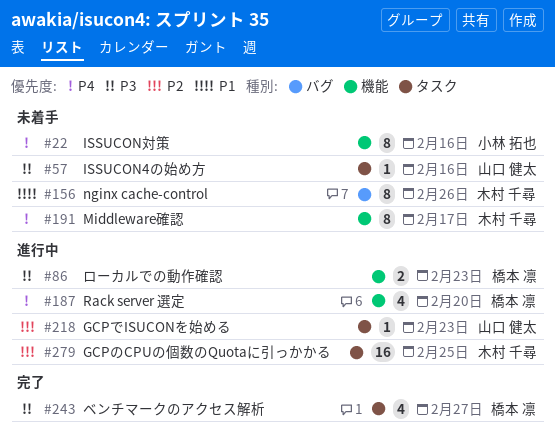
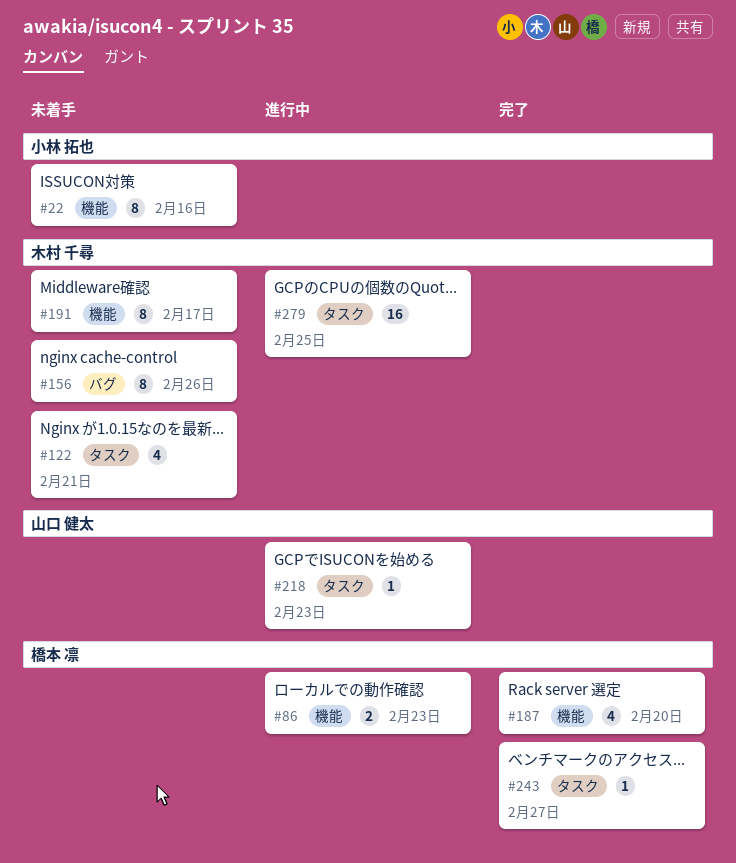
#57: present -> none
#122: none -> present
#187, status: 進行中 -> 完了
#243, estimate: 4 -> 1

